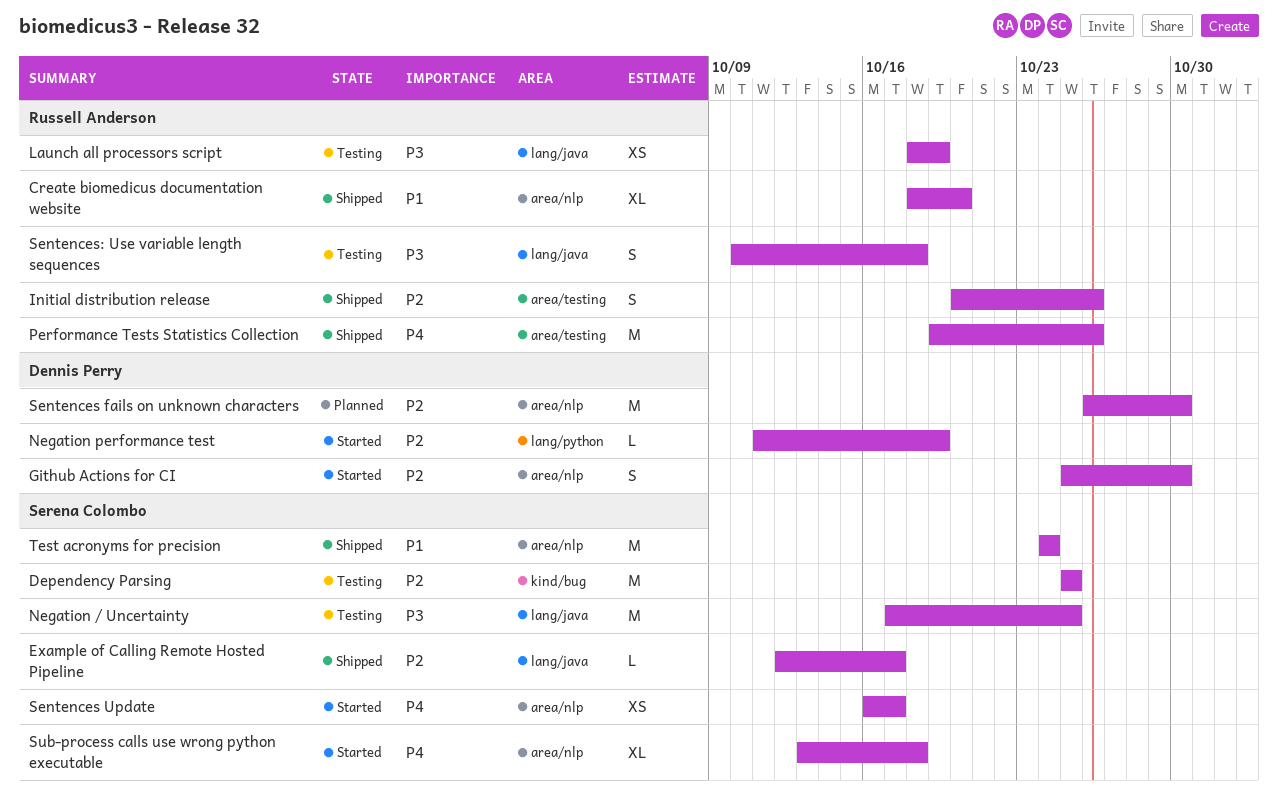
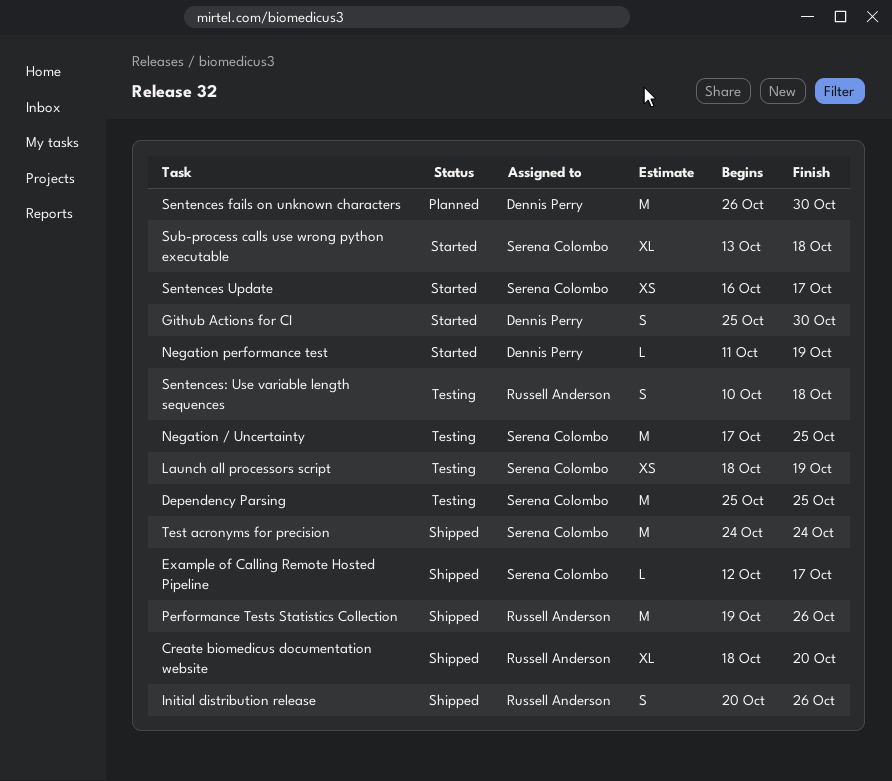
Launch all processors script, owner: Russell Anderson -> Serena Colombo

